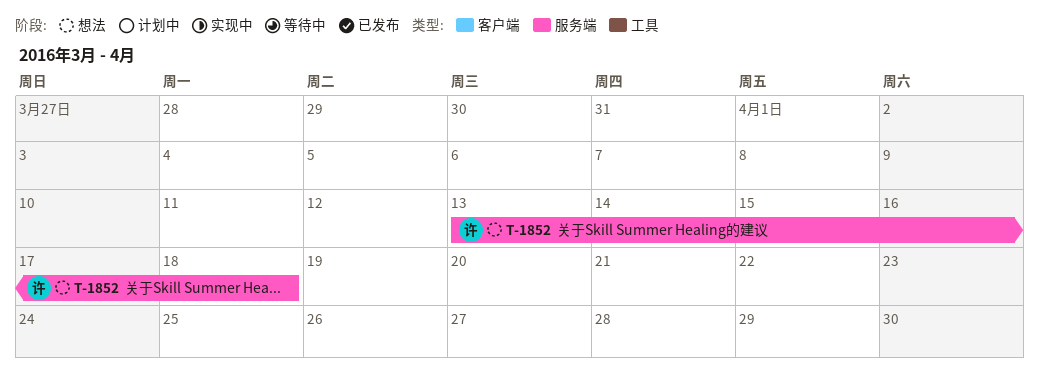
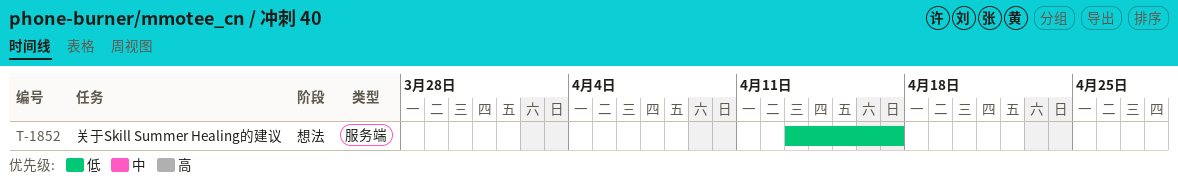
T-1852, due: Apr 18 -> Apr 17

